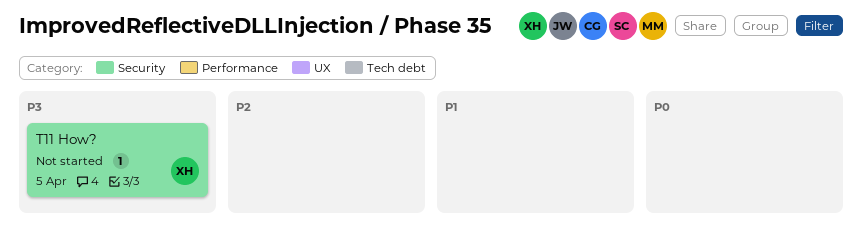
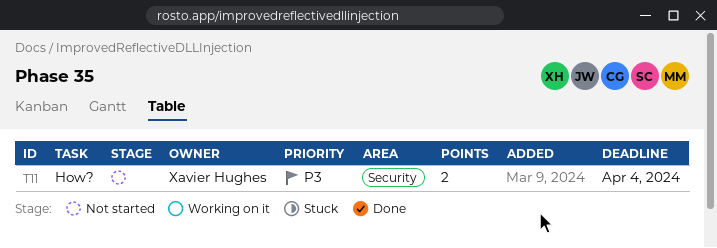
T11, estimate: 1 -> 2
T11, due: Apr 5 -> Apr 4

